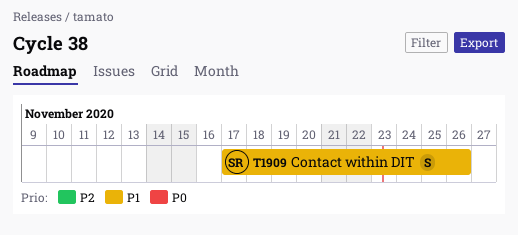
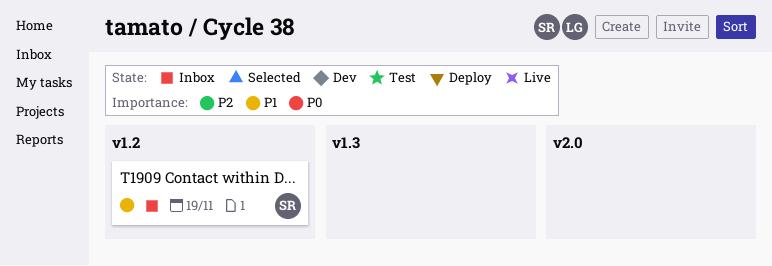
T1909, due: Nov 26 -> Nov 19

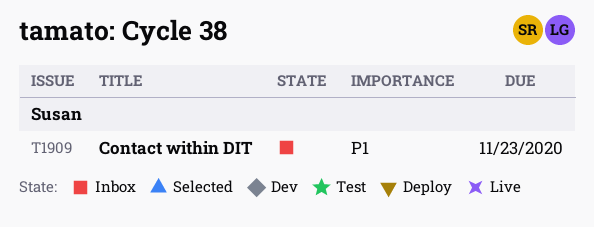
T1909, due: Nov 19 -> Nov 23

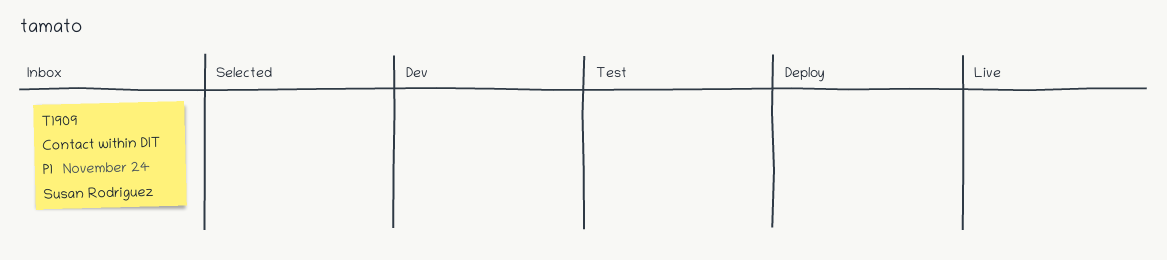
T1909, due: Nov 23 -> Nov 24

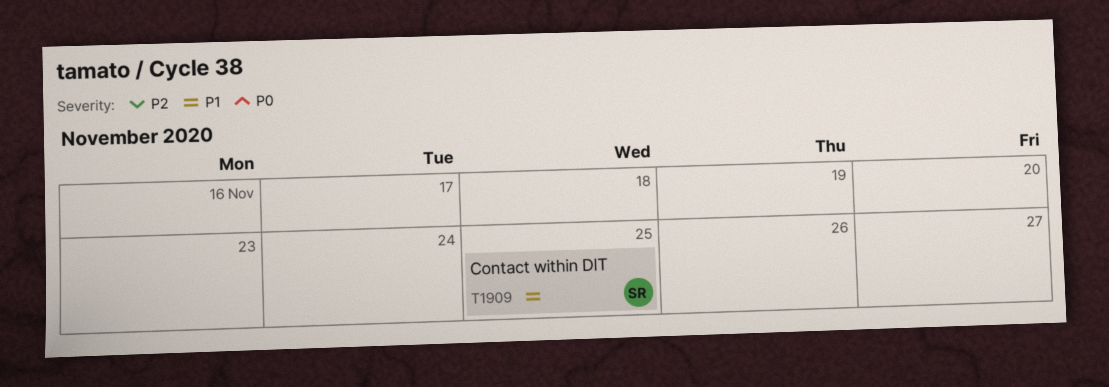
T1909, due: Nov 24 -> Nov 25

